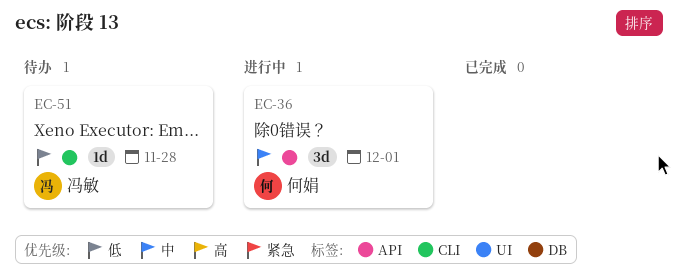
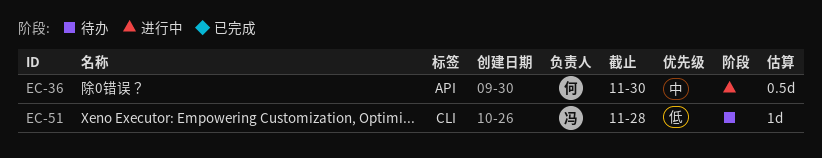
EC-36, estimate: 3d -> 0.5d
EC-36, due: Dec 1 -> Nov 30

